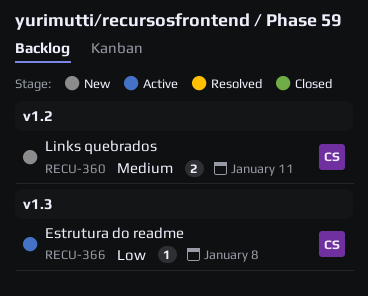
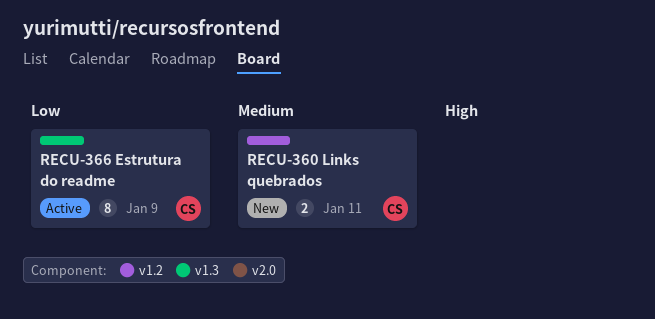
RECU-366, estimate: 1 -> 8
RECU-366, due: Jan 8 -> Jan 9

